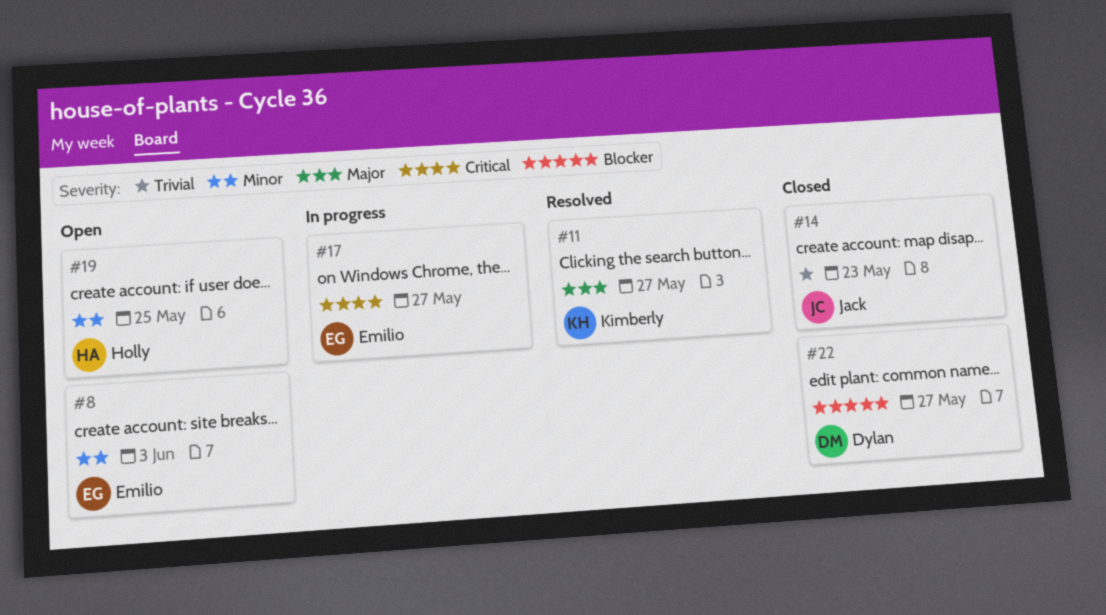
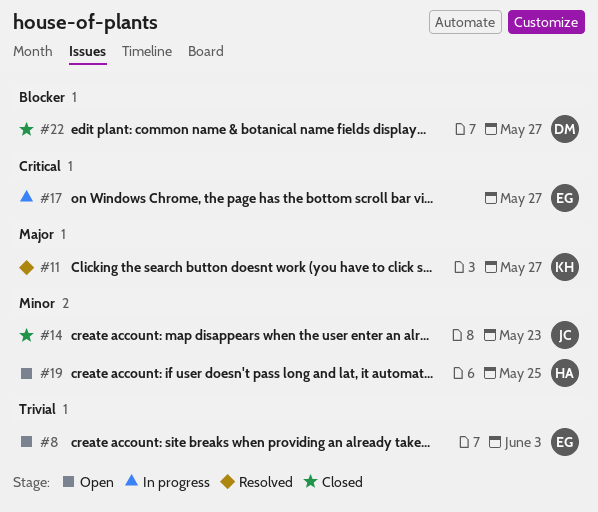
#8, priority: Minor -> Trivial
#14, priority: Trivial -> Minor

